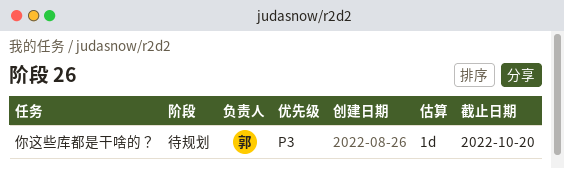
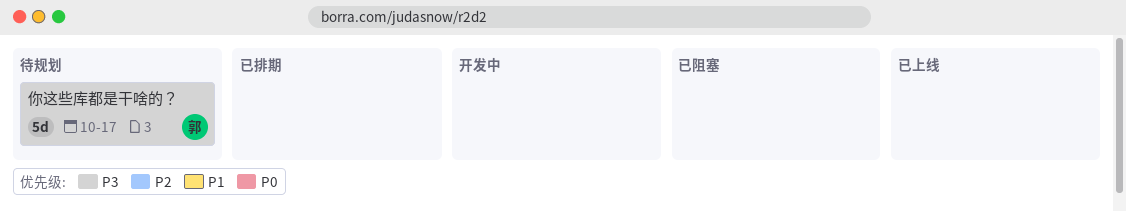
你这些库都是干啥的？, estimate: 1d -> 5d
你这些库都是干啥的？, due: Oct 20 -> Oct 17

